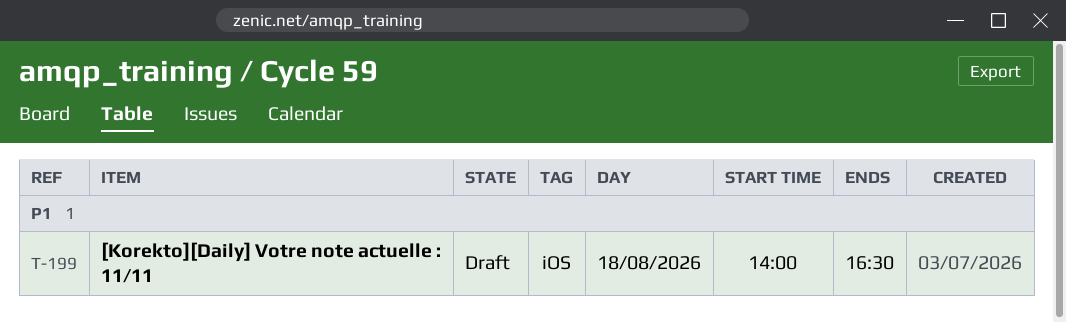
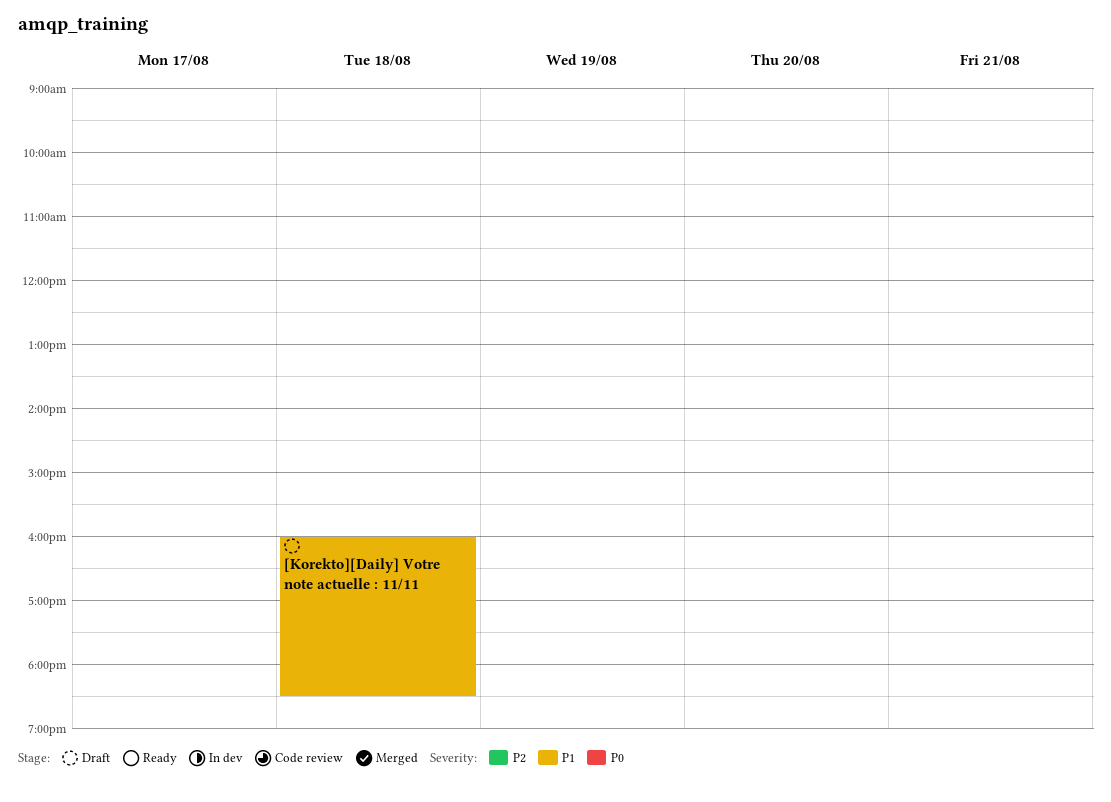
[Korekto][Daily] Votre note actuelle : 11/11, begins: 14:00 -> 16:00
[Korekto][Daily] Votre note actuelle : 11/11, ends: 16:30 -> 18:30

